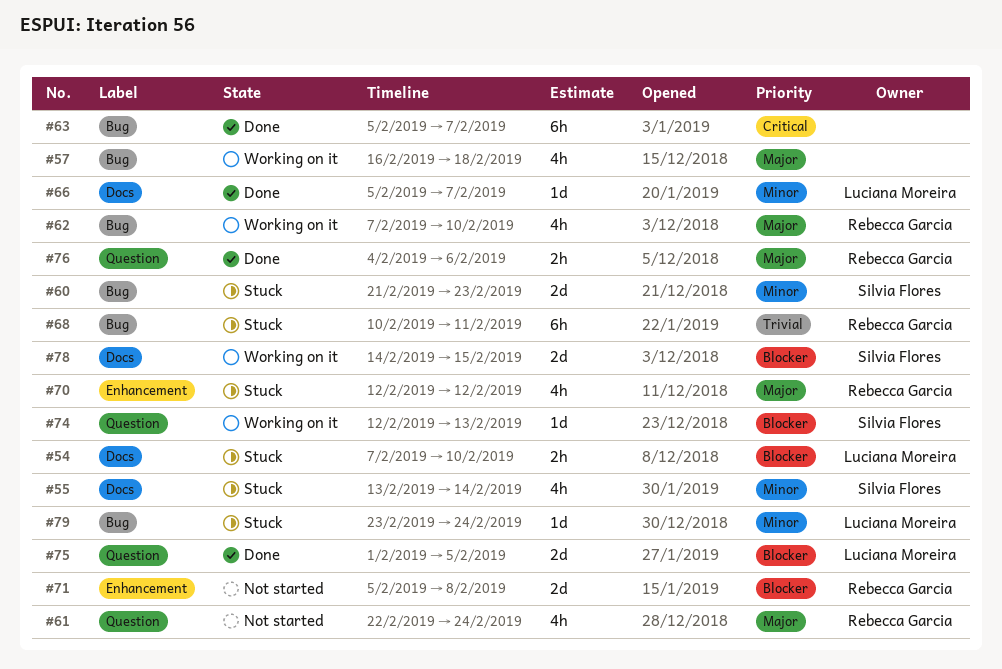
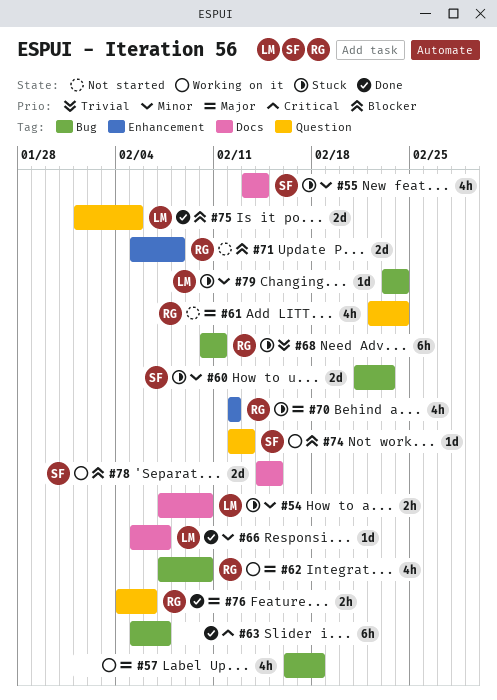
#54, priority: Blocker -> Minor

